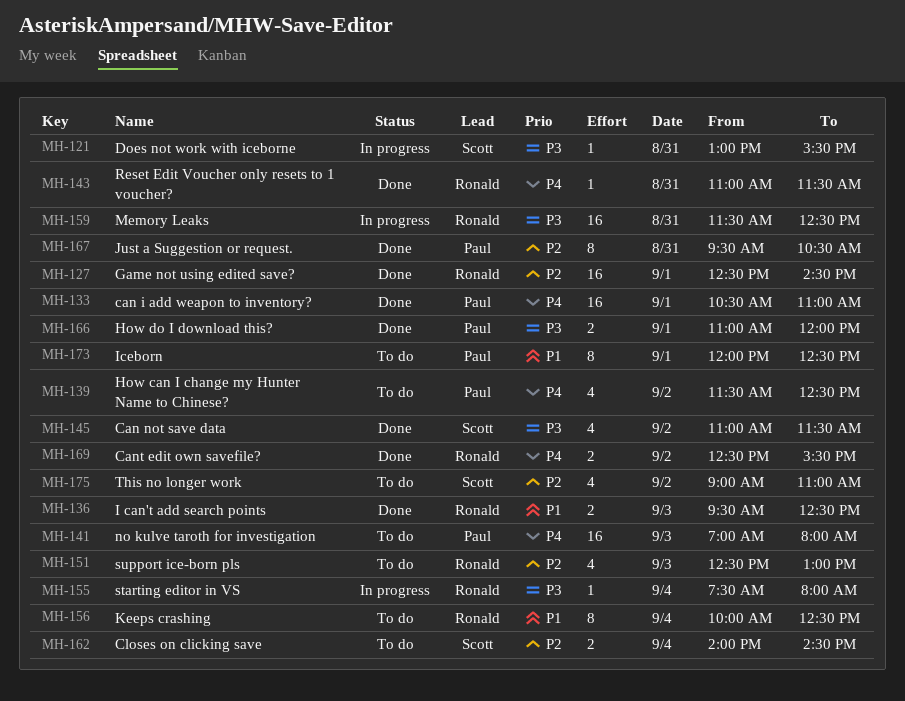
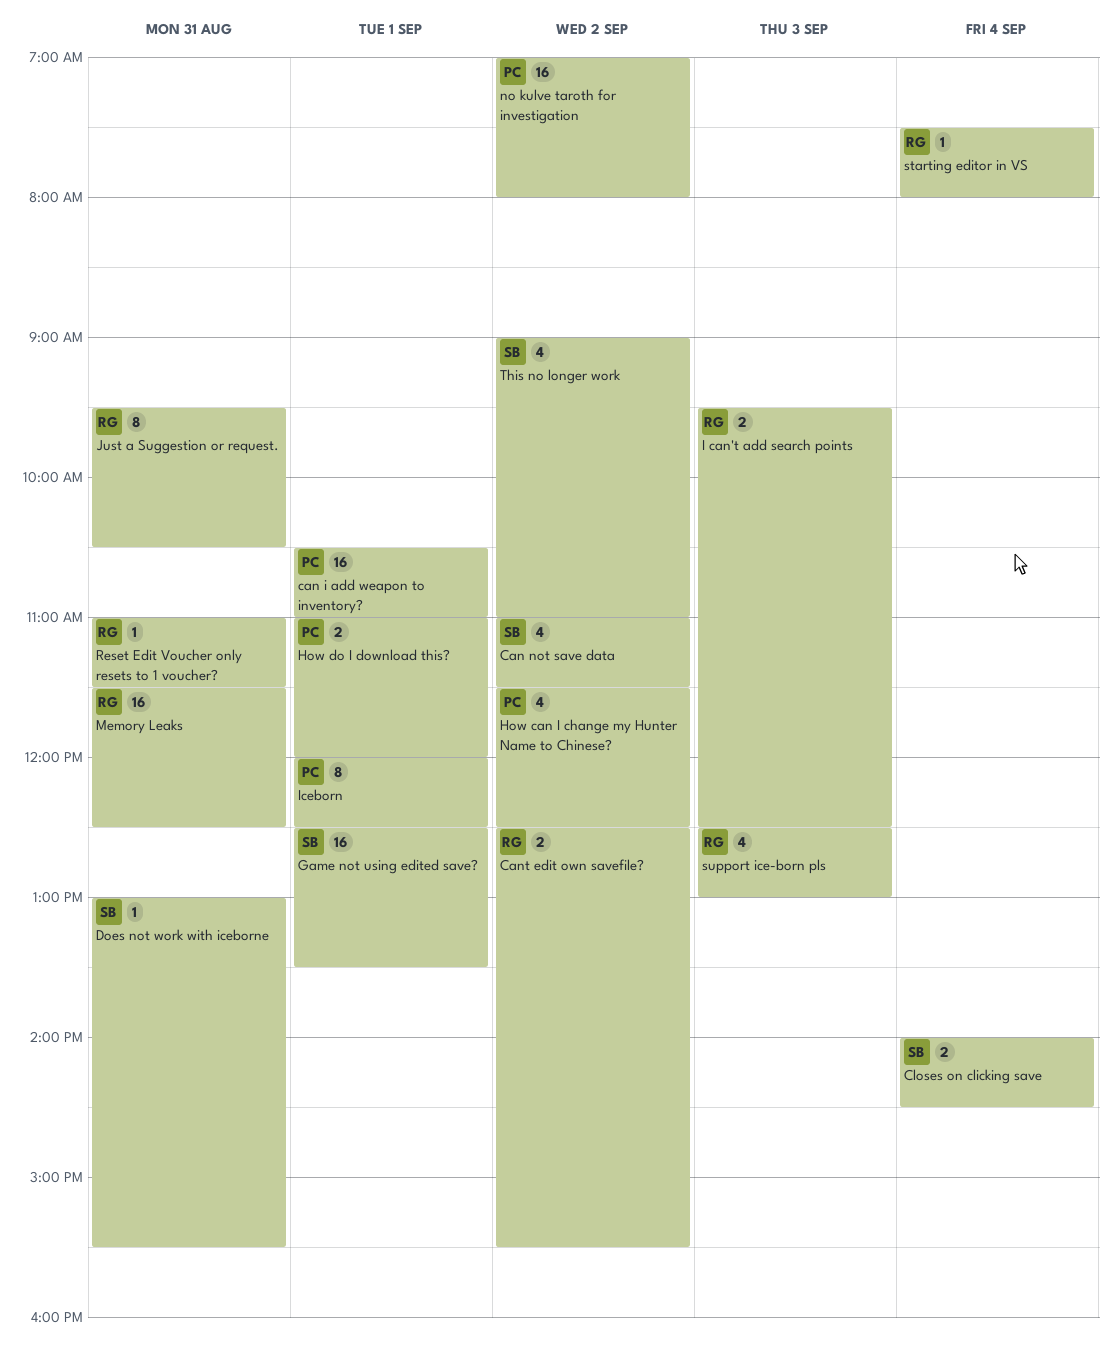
Game not using edited save?, owner: Ronald -> Scott
Game not using edited save?, ends: 14:30 -> 13:30
Just a Suggestion or request., owner: Paul -> Ronald
Keeps crashing: present -> none
no kulve taroth for investigation, day: Sep 3 -> Sep 2

